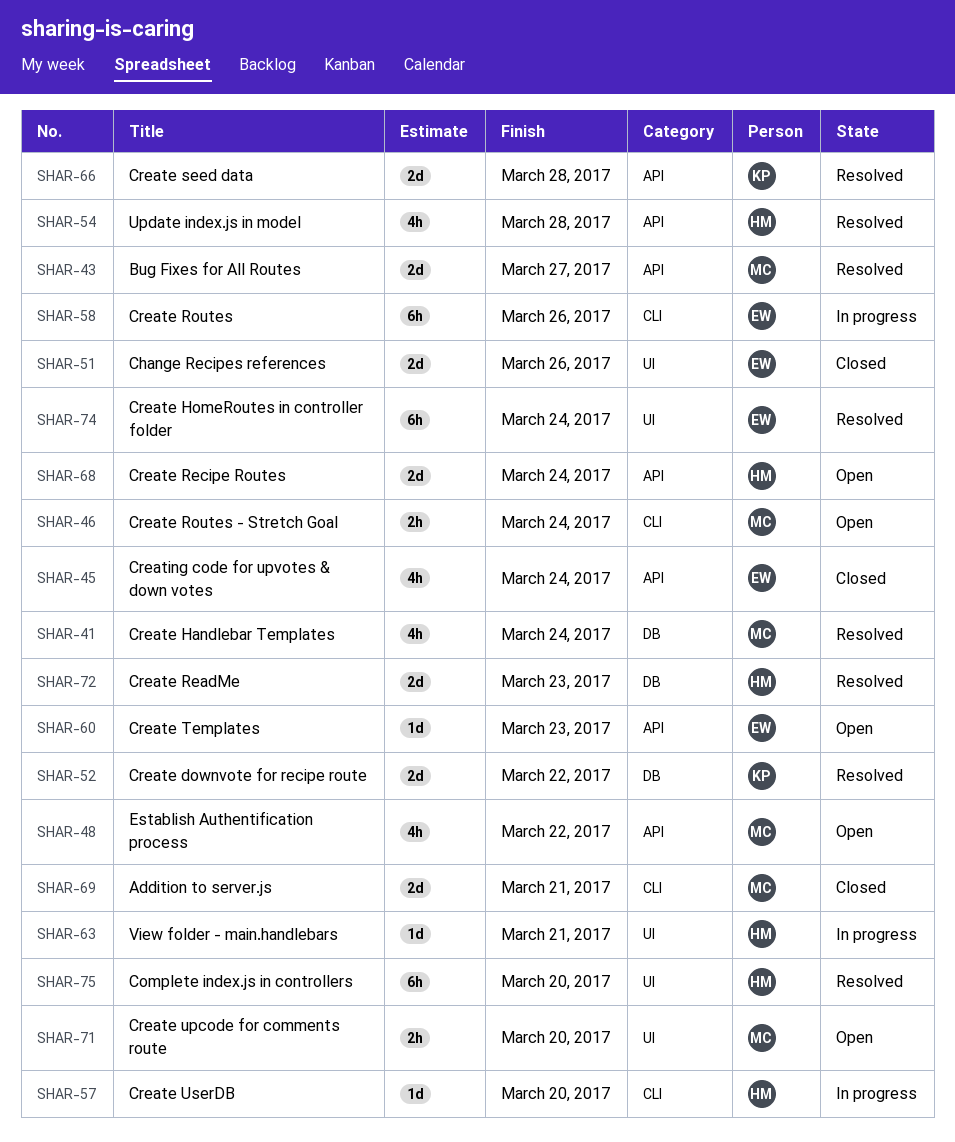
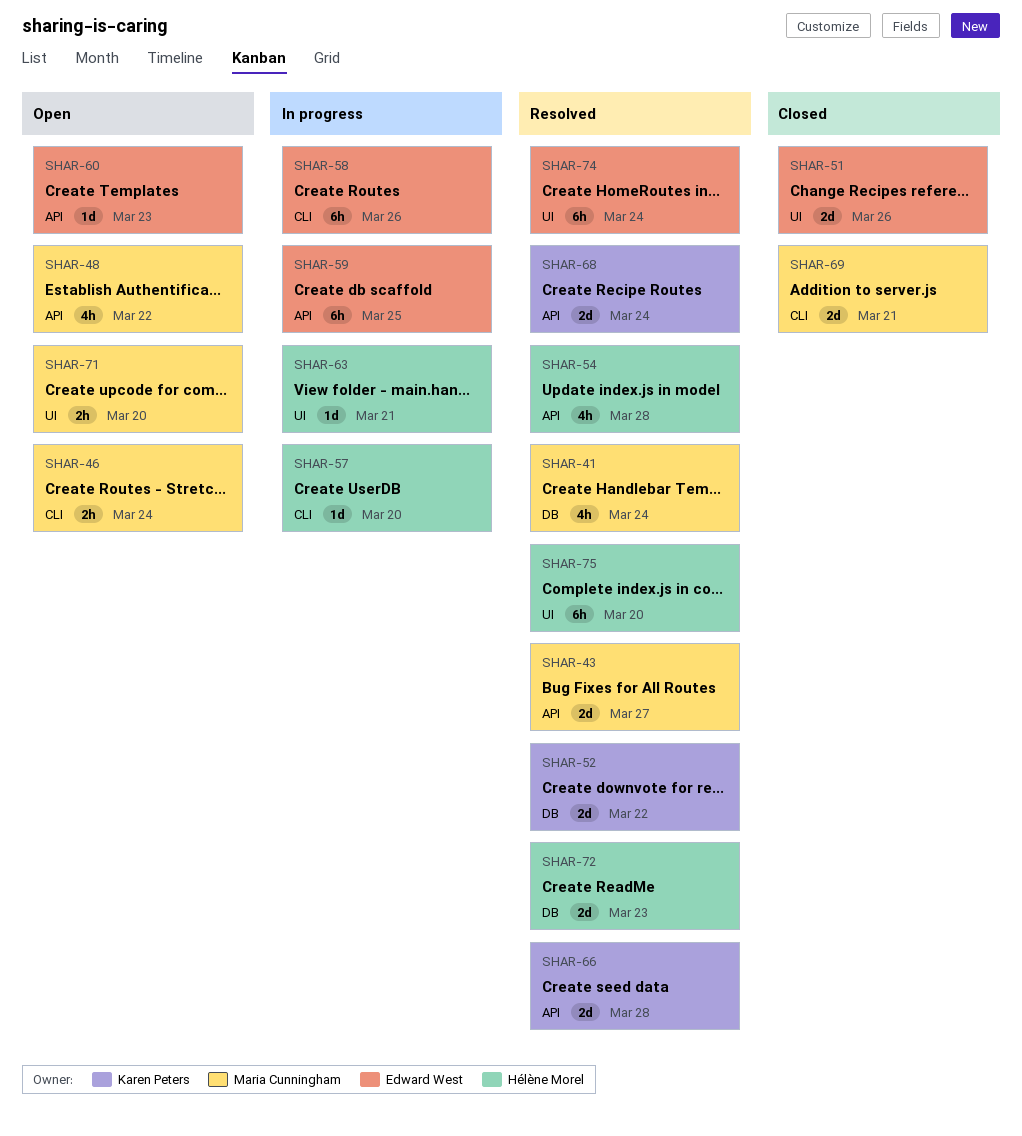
SHAR-45: present -> none
SHAR-59: none -> present
SHAR-68, status: Open -> Resolved
SHAR-68, owner: Hélène Morel -> Karen Peters

